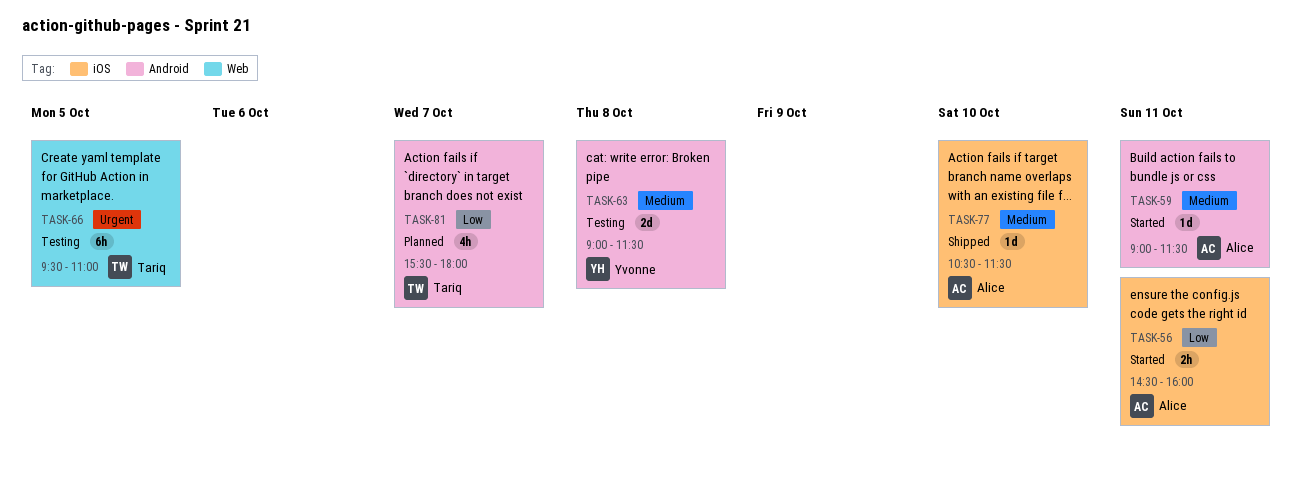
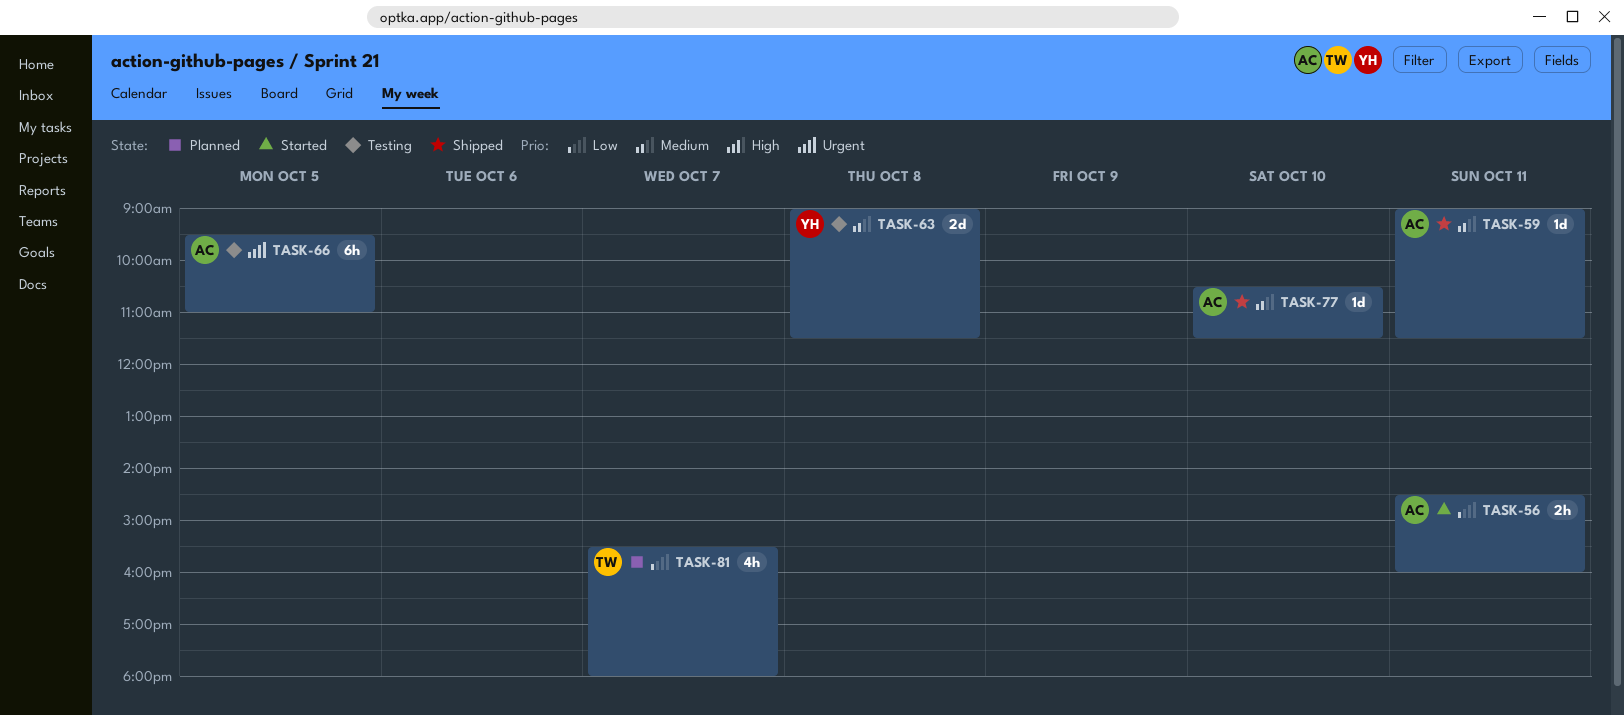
TASK-59, status: Started -> Shipped
TASK-66, owner: Tariq -> Alice

